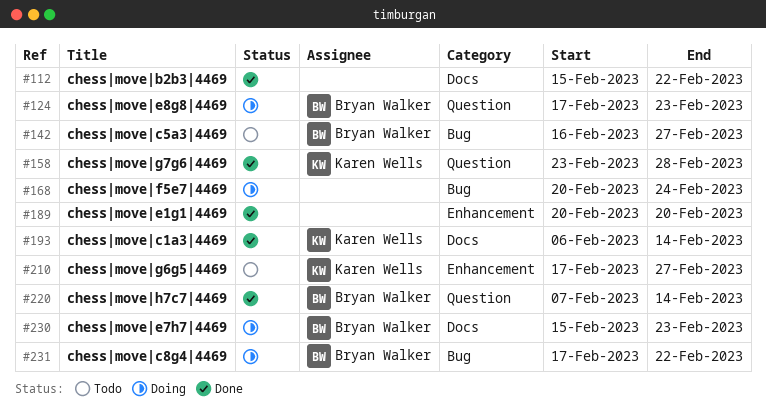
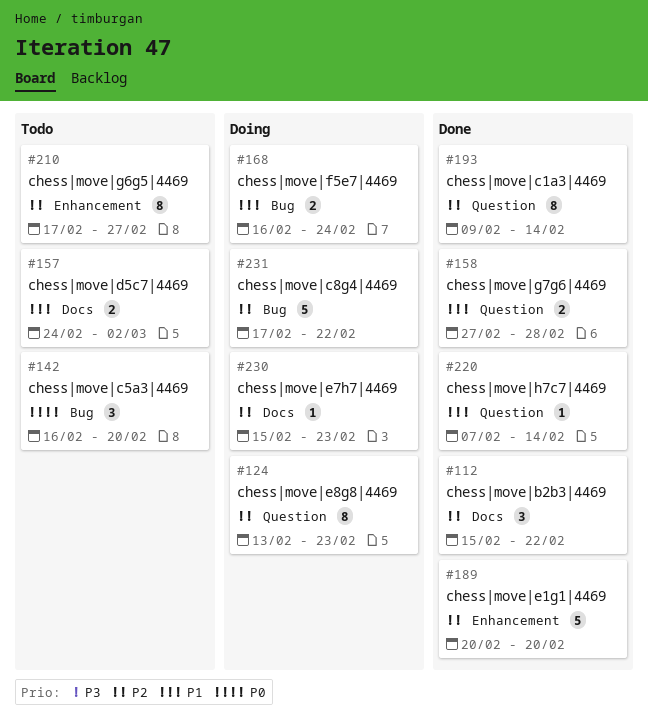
#124, start: Feb 17 -> Feb 13
#142, due: Feb 27 -> Feb 20
#157: none -> present
#158, start: Feb 23 -> Feb 27
#168, start: Feb 20 -> Feb 16
#193, label: Docs -> Question
#193, start: Feb 6 -> Feb 9

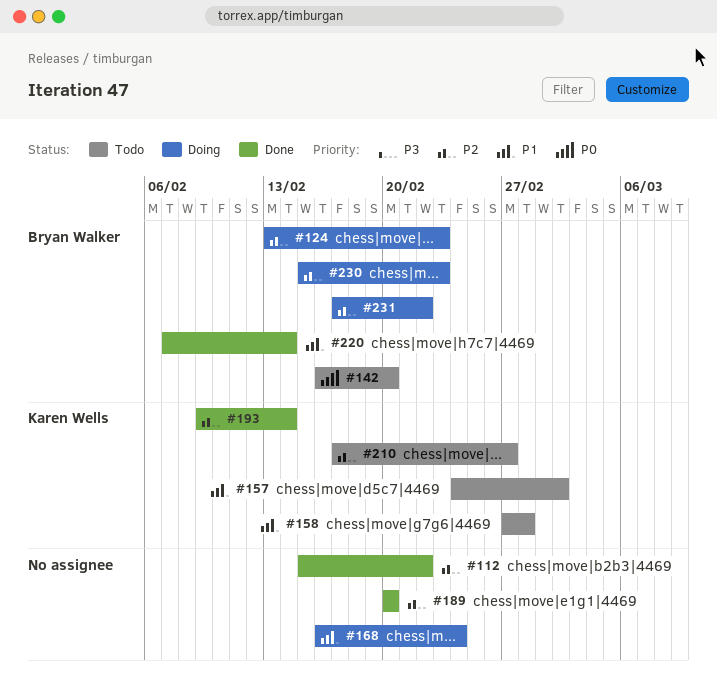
#158, status: Done -> Todo

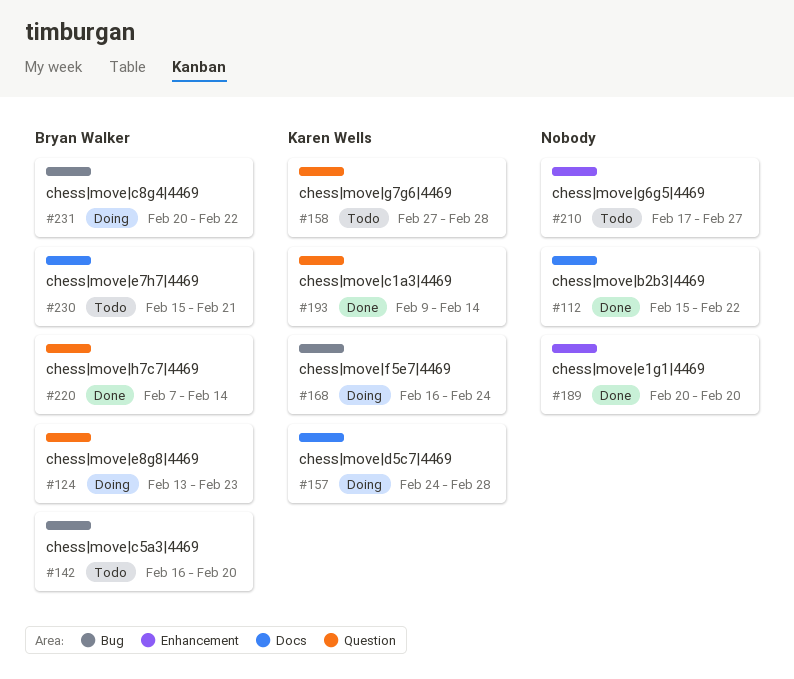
#157, status: Todo -> Doing
#157, due: Mar 2 -> Feb 28
#168, owner: none -> Karen Wells
#210, owner: Karen Wells -> none
#230, status: Doing -> Todo
#230, due: Feb 23 -> Feb 21
#231, start: Feb 17 -> Feb 20

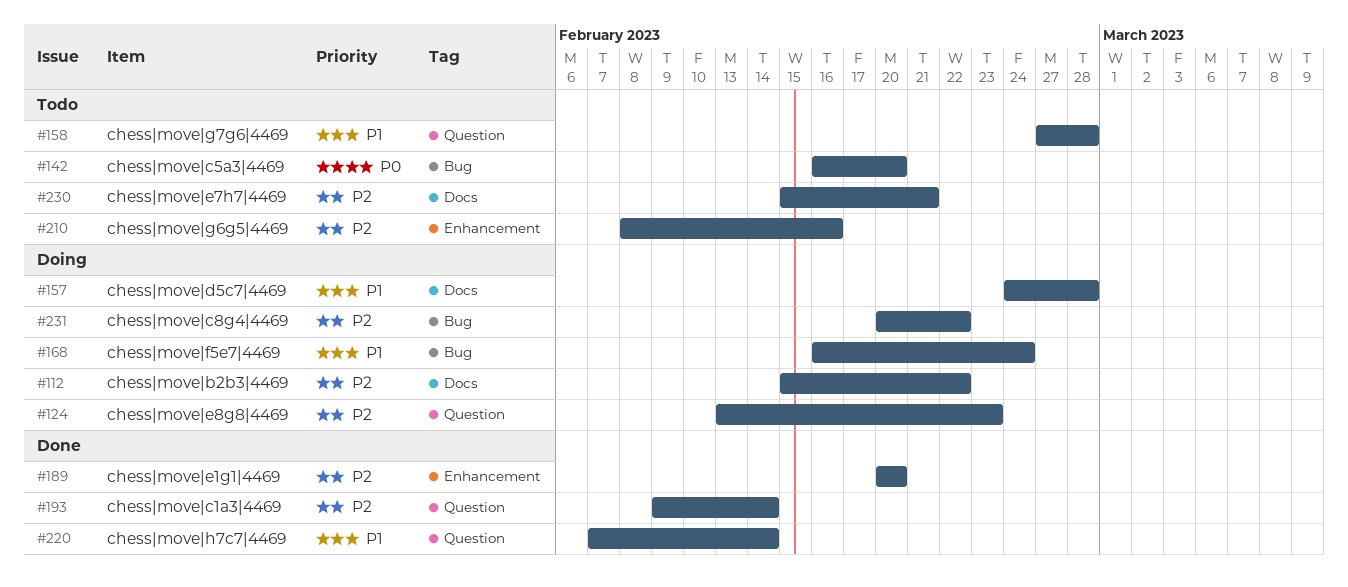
#112, status: Done -> Doing
#210, start: Feb 17 -> Feb 8
#210, due: Feb 27 -> Feb 16

